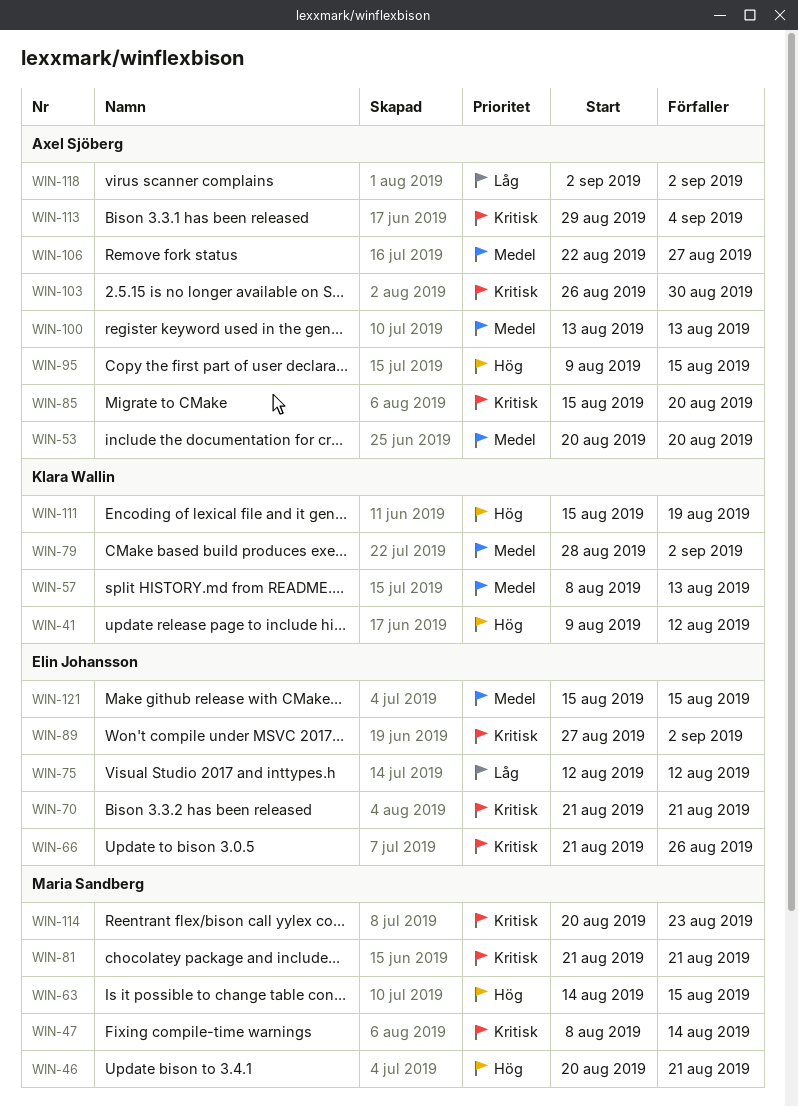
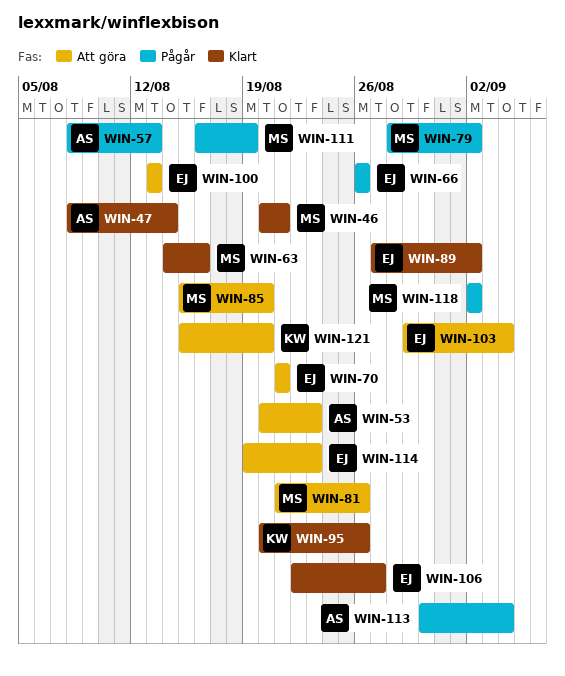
WIN-41: present -> none
WIN-47, owner: Maria Sandberg -> Axel Sjöberg
WIN-53, due: Aug 20 -> Aug 23
WIN-57, owner: Klara Wallin -> Axel Sjöberg
WIN-63, due: Aug 15 -> Aug 16
WIN-66, start: Aug 21 -> Aug 26
WIN-75: present -> none
WIN-79, owner: Klara Wallin -> Maria Sandberg
WIN-81, due: Aug 21 -> Aug 26
WIN-85, owner: Axel Sjöberg -> Maria Sandberg
WIN-95, owner: Axel Sjöberg -> Klara Wallin
WIN-95, start: Aug 9 -> Aug 20
WIN-95, due: Aug 15 -> Aug 26
WIN-100, owner: Axel Sjöberg -> Elin Johansson
WIN-103, owner: Axel Sjöberg -> Elin Johansson
WIN-103, start: Aug 26 -> Aug 29
WIN-103, due: Aug 30 -> Sep 4
WIN-106, owner: Axel Sjöberg -> Elin Johansson
WIN-111, owner: Klara Wallin -> Maria Sandberg
WIN-111, start: Aug 15 -> Aug 16
WIN-113, start: Aug 29 -> Aug 30
WIN-114, owner: Maria Sandberg -> Elin Johansson
WIN-114, start: Aug 20 -> Aug 19
WIN-118, owner: Axel Sjöberg -> Maria Sandberg
WIN-121, owner: Elin Johansson -> Klara Wallin
WIN-121, due: Aug 15 -> Aug 20

